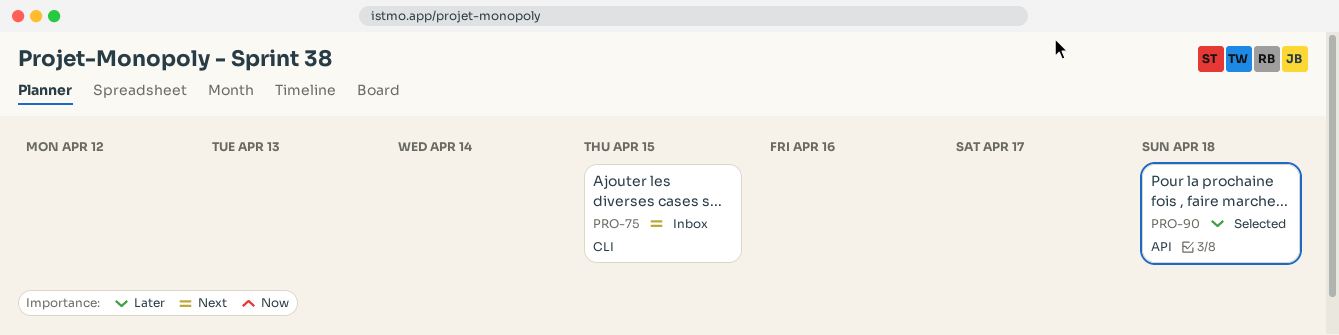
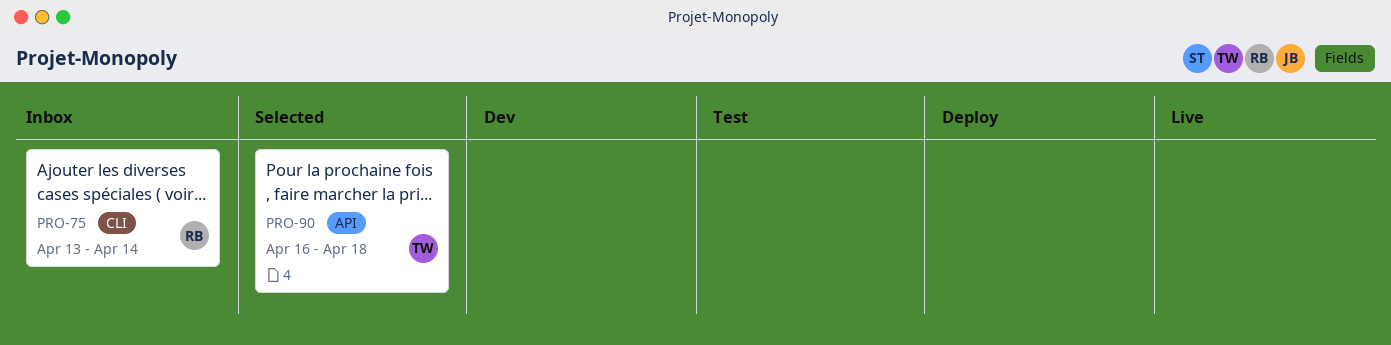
PRO-75, due: Apr 15 -> Apr 14

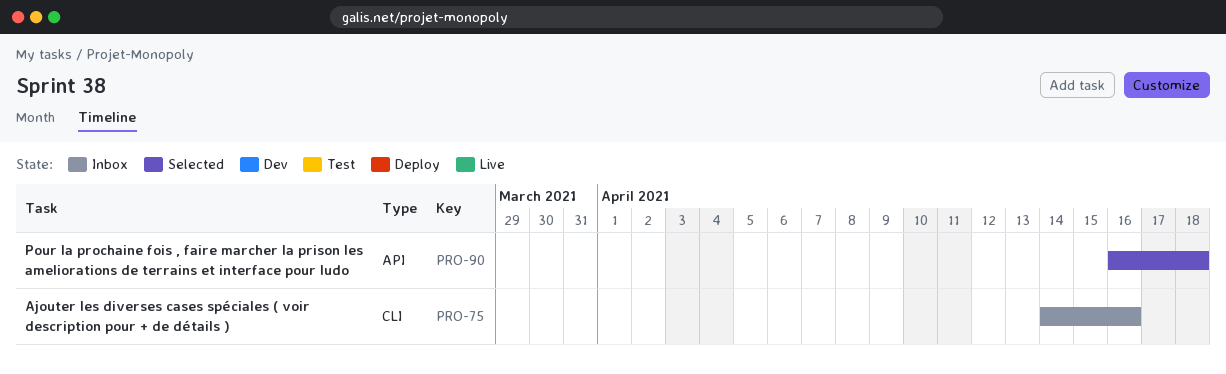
PRO-75, start: Apr 13 -> Apr 14
PRO-75, due: Apr 14 -> Apr 16

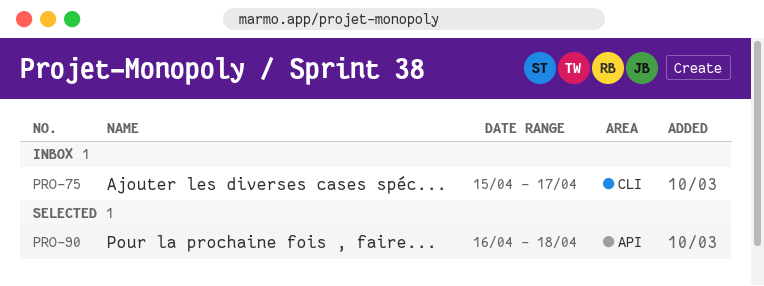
PRO-75, start: Apr 14 -> Apr 15
PRO-75, due: Apr 16 -> Apr 17

